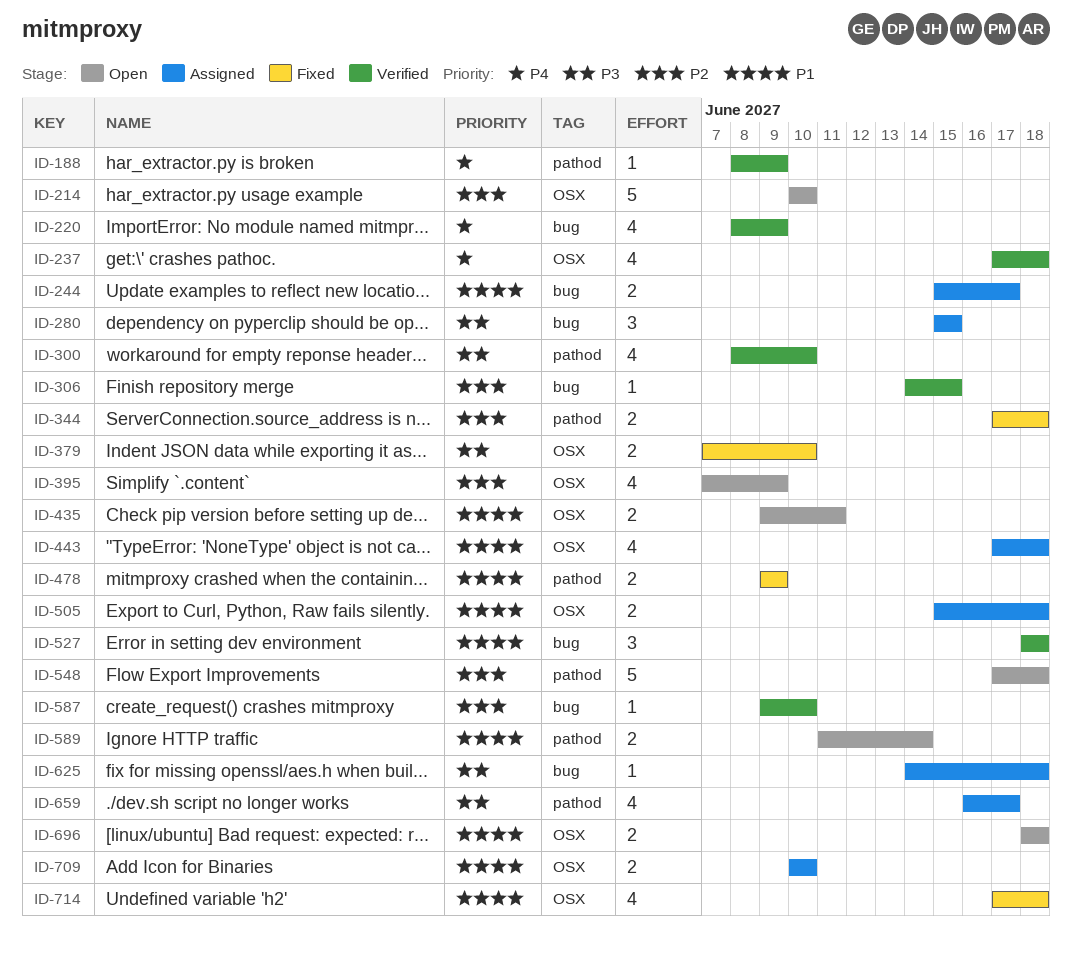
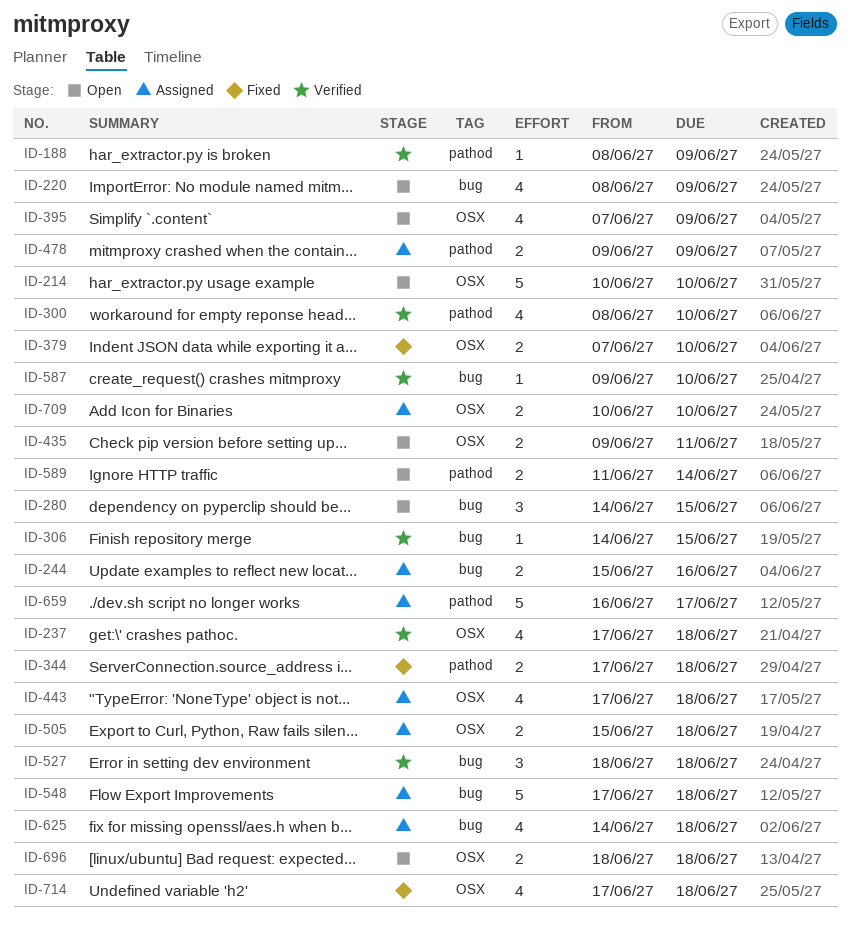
ID-220, status: Verified -> Open
ID-244, due: Jun 17 -> Jun 16
ID-280, status: Assigned -> Open
ID-280, start: Jun 15 -> Jun 14
ID-478, status: Fixed -> Assigned
ID-548, status: Open -> Assigned
ID-548, label: pathod -> bug
ID-625, estimate: 1 -> 4
ID-659, estimate: 4 -> 5

